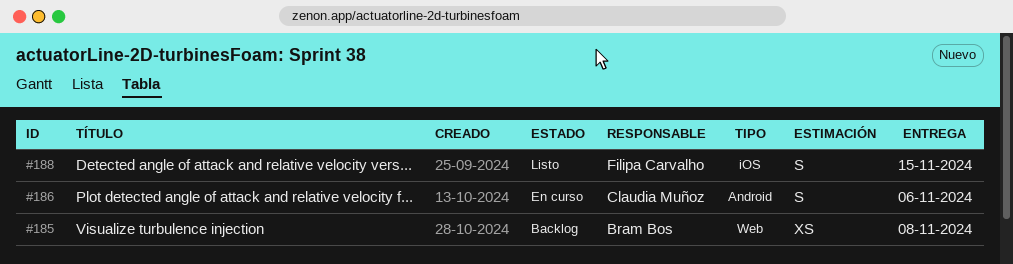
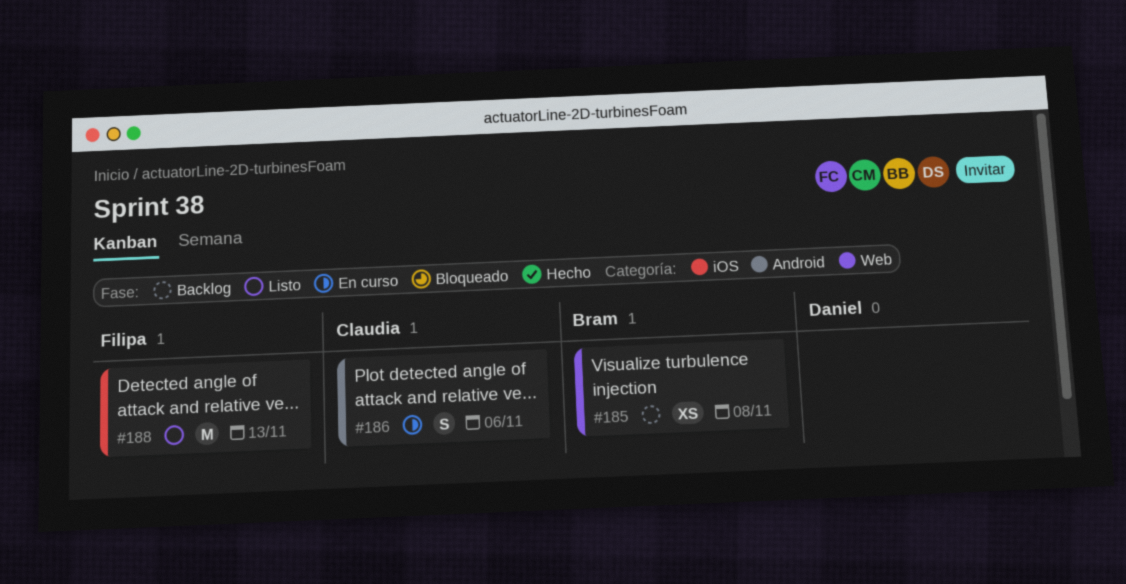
#188, estimate: S -> M
#188, due: Nov 15 -> Nov 13

